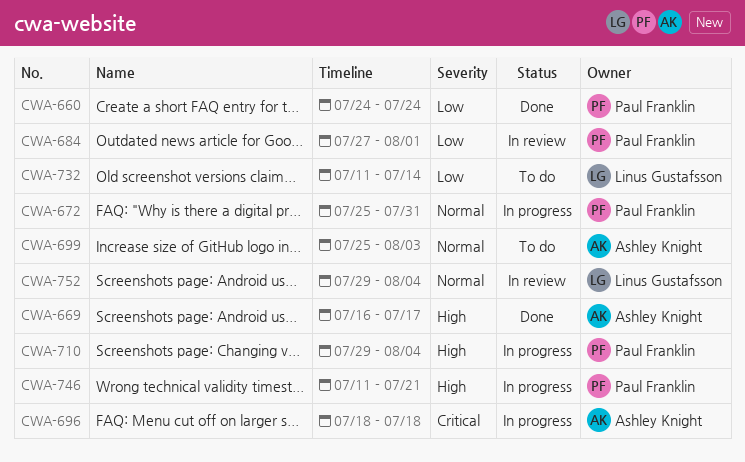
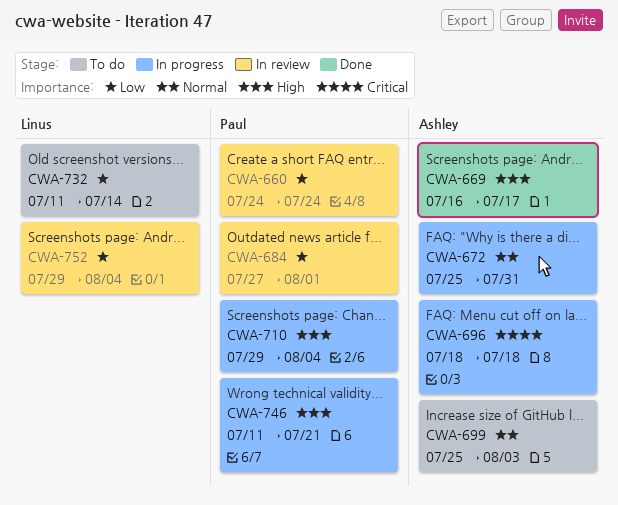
CWA-660, status: Done -> In review
CWA-672, owner: Paul Franklin -> Ashley Knight
CWA-752, priority: Normal -> Low

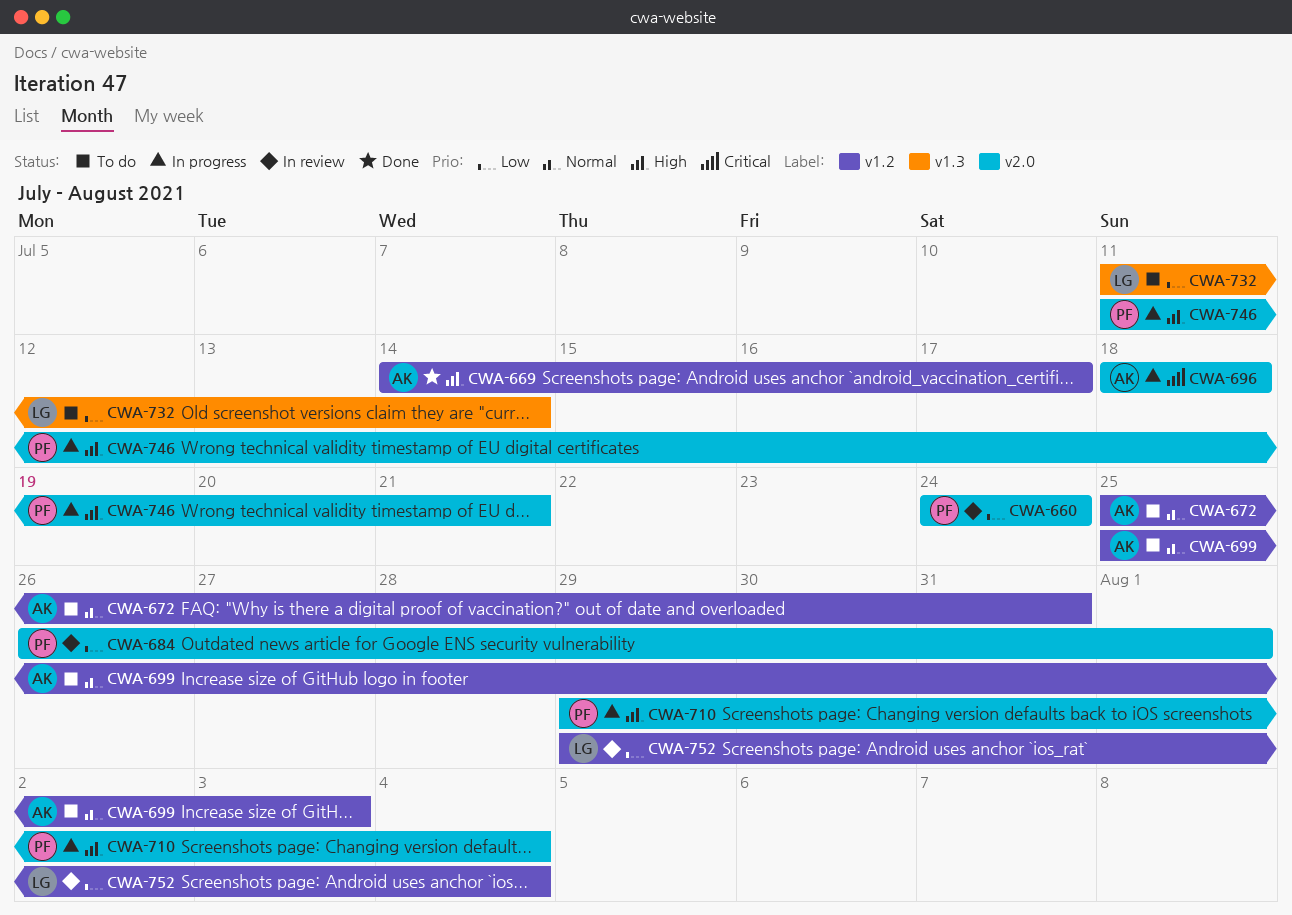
CWA-669, start: Jul 16 -> Jul 14
CWA-672, status: In progress -> To do
CWA-684, start: Jul 27 -> Jul 26

